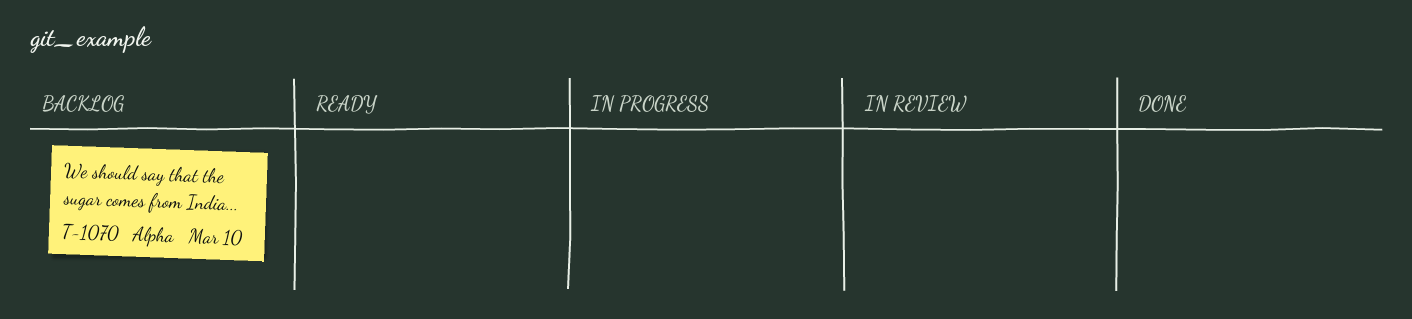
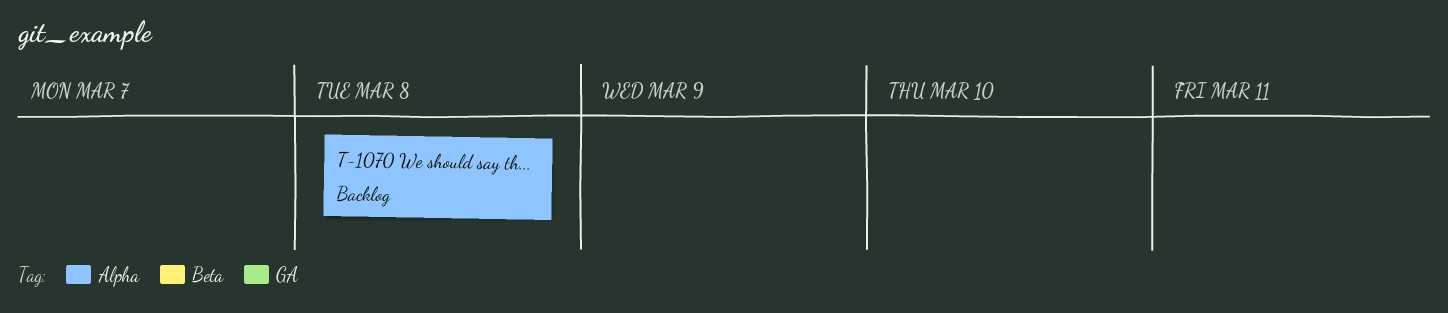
T-1070, due: Mar 10 -> Mar 8

